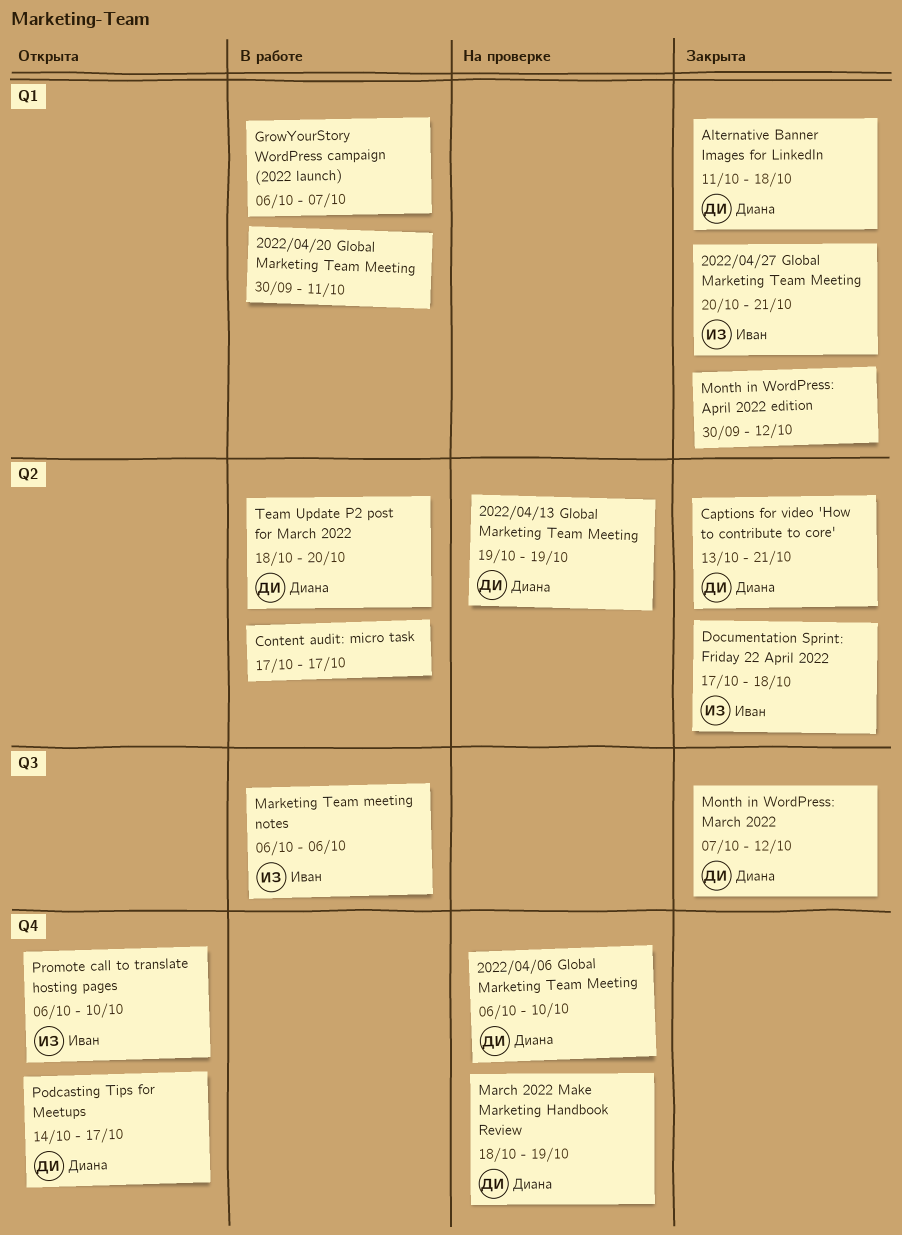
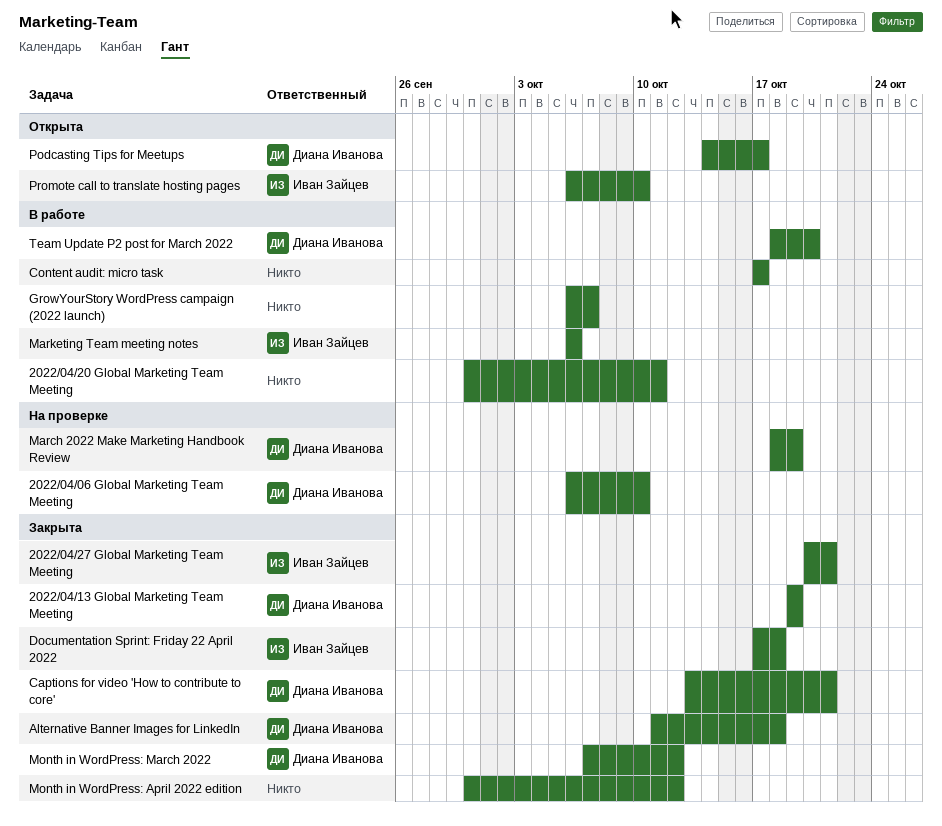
2022/04/13 Global Marketing Team Meeting, status: На проверке -> Закрыта

